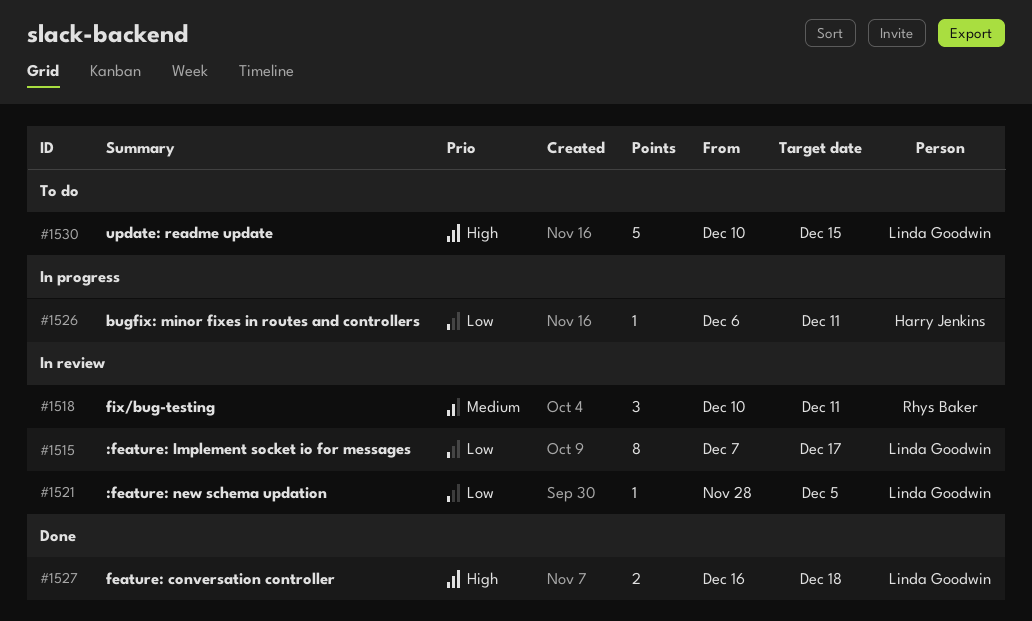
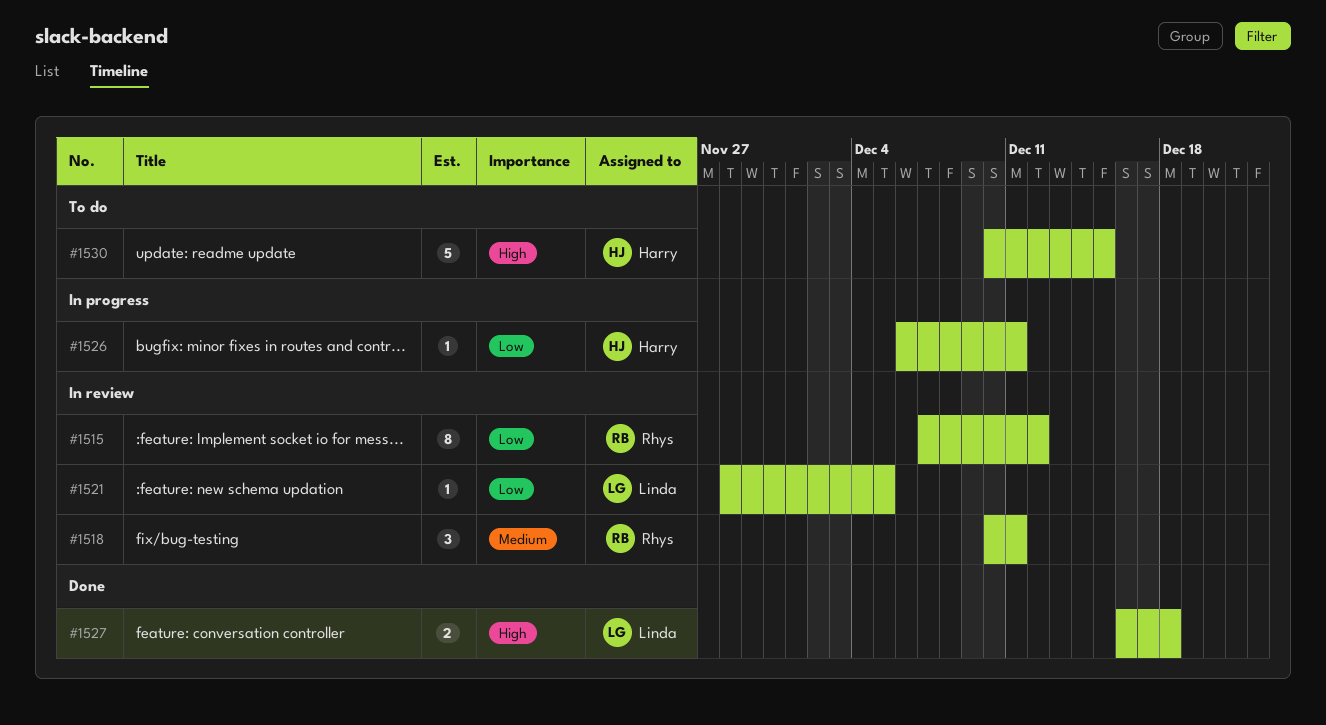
#1515, owner: Linda Goodwin -> Rhys Baker
#1515, due: Dec 17 -> Dec 12
#1530, owner: Linda Goodwin -> Harry Jenkins

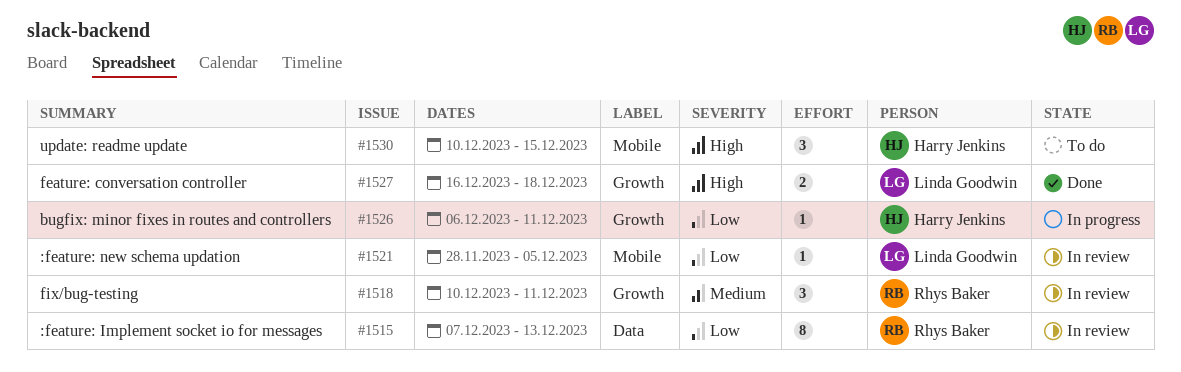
#1515, due: Dec 12 -> Dec 13
#1530, estimate: 5 -> 3

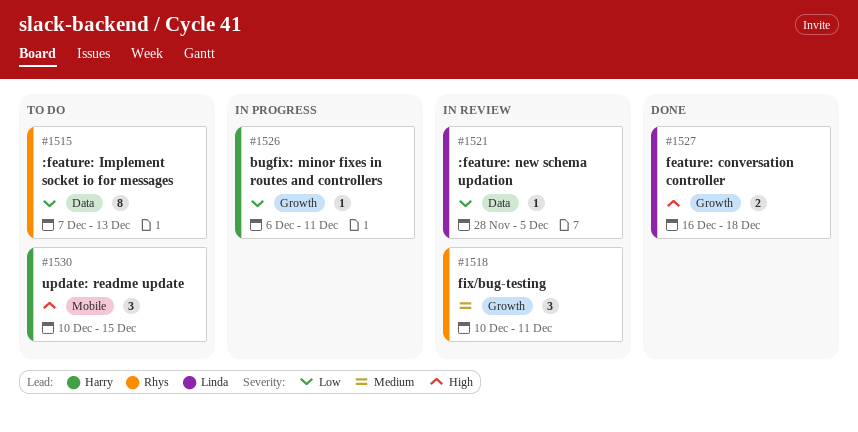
#1515, status: In review -> To do
#1521, label: Mobile -> Data

